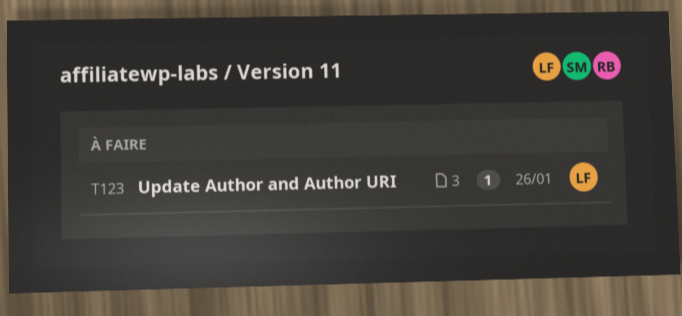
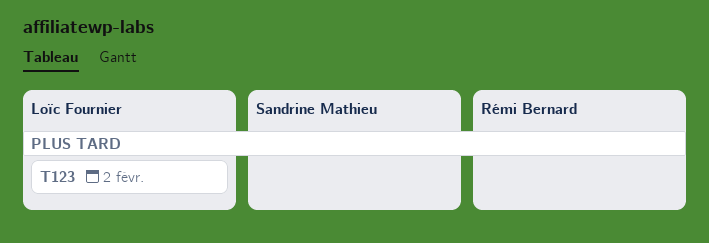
T123, due: Jan 26 -> Feb 2

